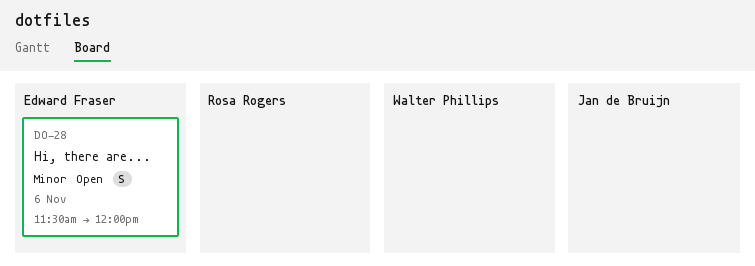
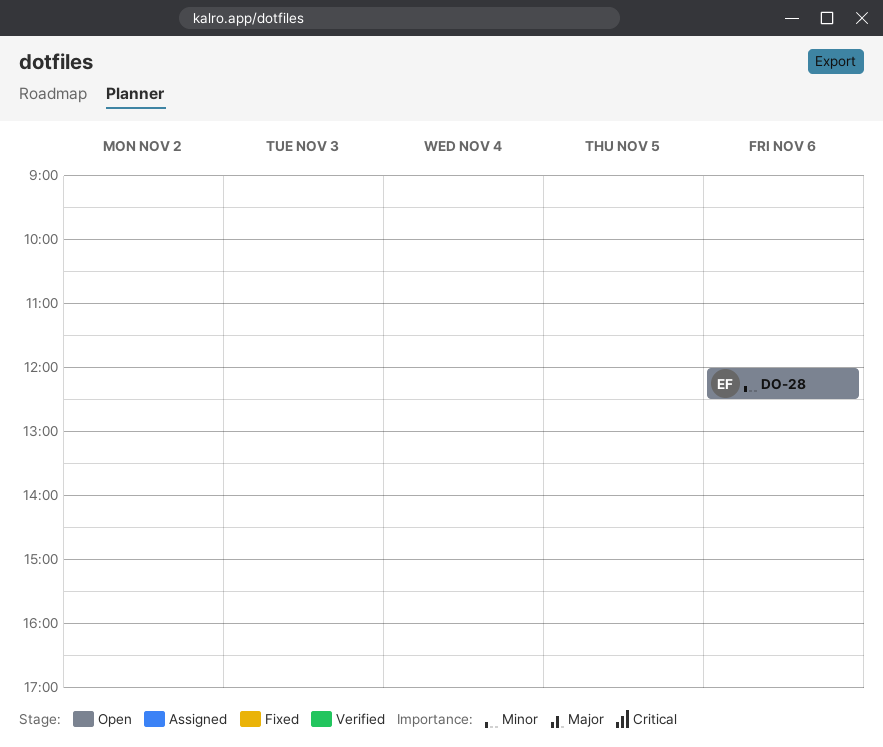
DO-28, begins: 11:30 -> 12:00
DO-28, ends: 12:00 -> 12:30

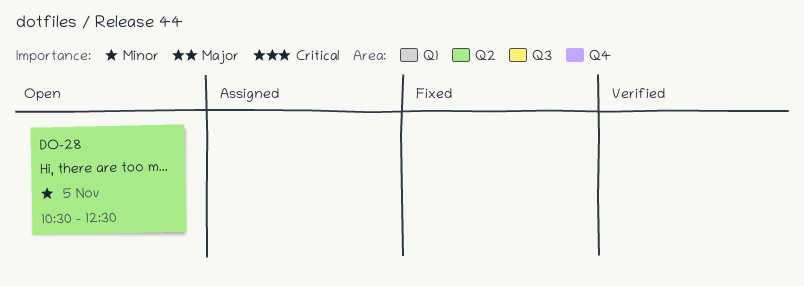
DO-28, day: Nov 6 -> Nov 5
DO-28, begins: 12:00 -> 10:30

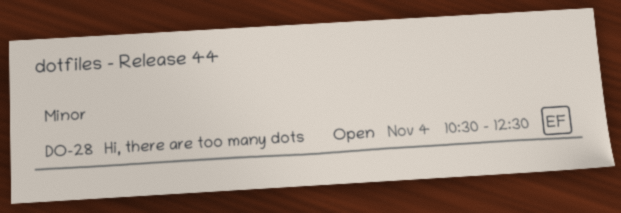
DO-28, day: Nov 5 -> Nov 4

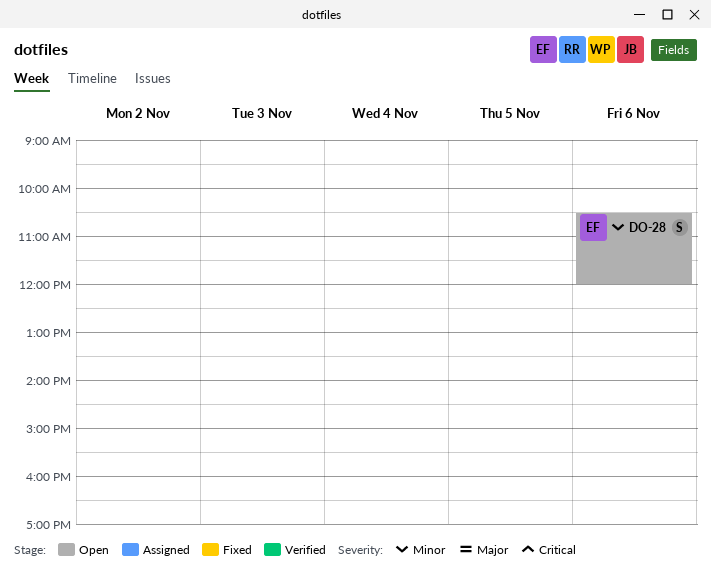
DO-28, day: Nov 4 -> Nov 6
DO-28, ends: 12:30 -> 12:00

